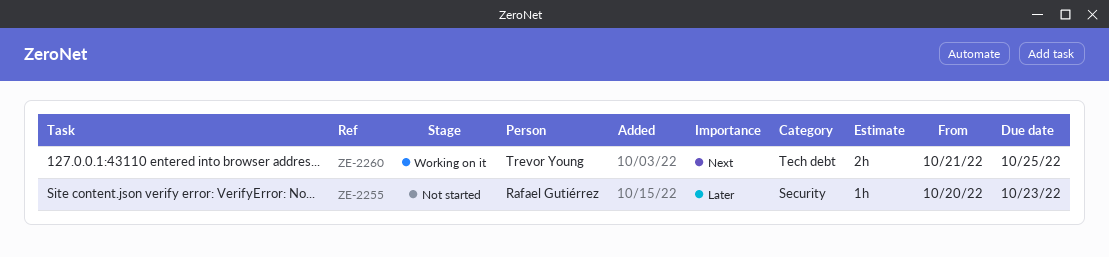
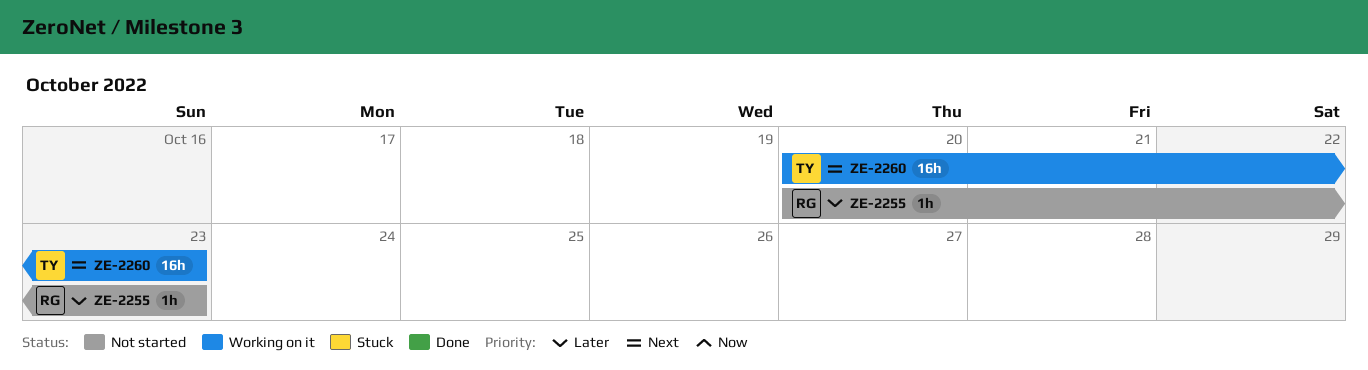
ZE-2260, estimate: 2h -> 16h
ZE-2260, start: Oct 21 -> Oct 20
ZE-2260, due: Oct 25 -> Oct 23

